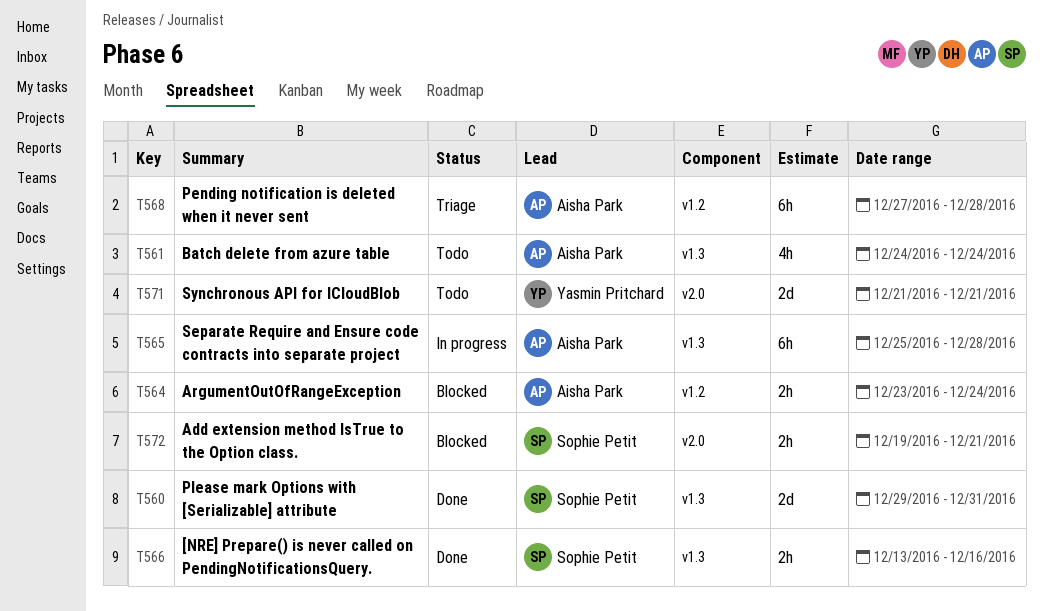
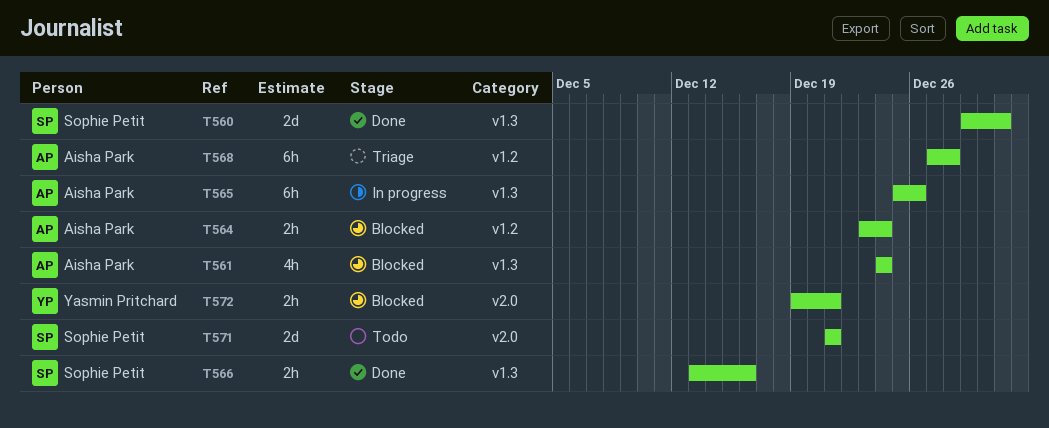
T561, status: Todo -> Blocked
T565, due: Dec 28 -> Dec 26
T571, owner: Yasmin Pritchard -> Sophie Petit
T572, owner: Sophie Petit -> Yasmin Pritchard

